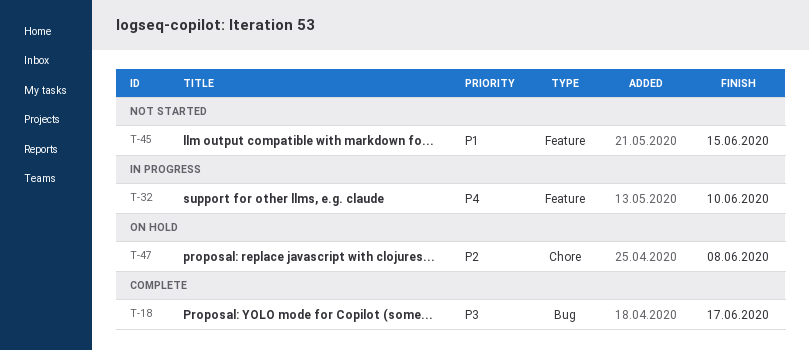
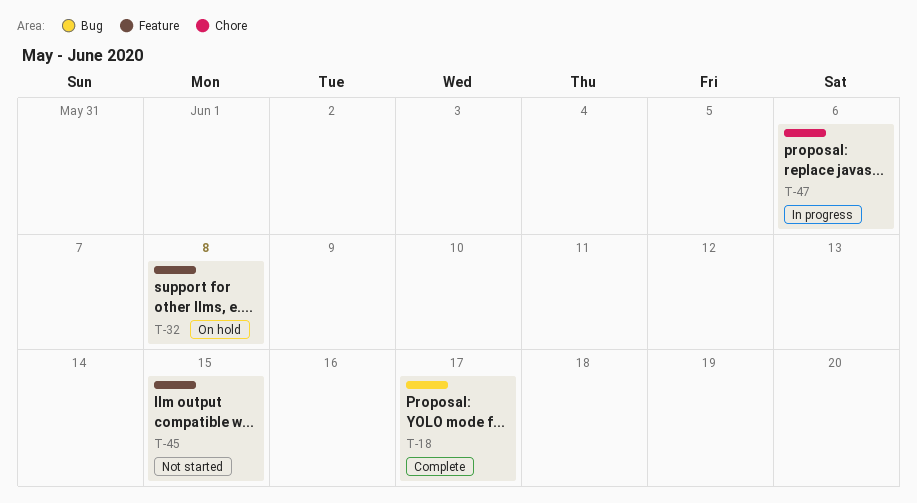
T-32, status: In progress -> On hold
T-32, due: Jun 10 -> Jun 8
T-47, status: On hold -> In progress
T-47, due: Jun 8 -> Jun 6

